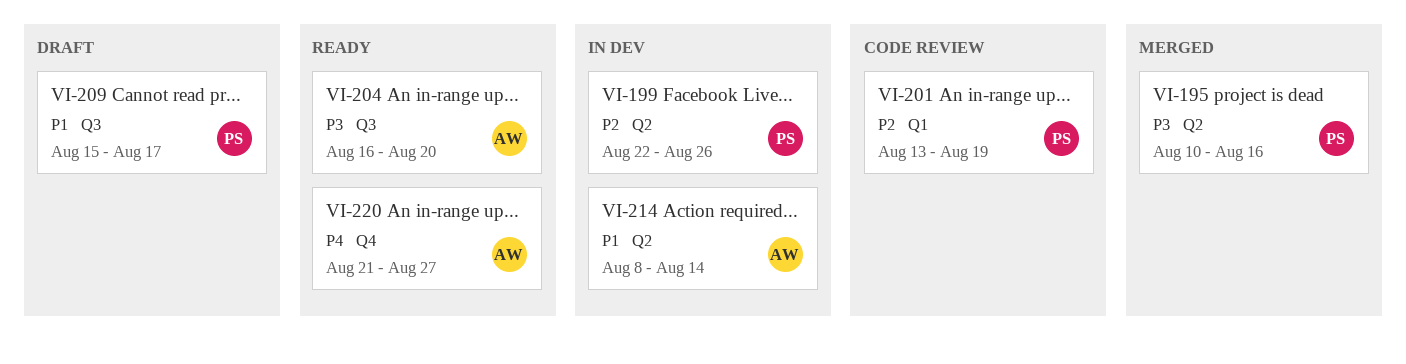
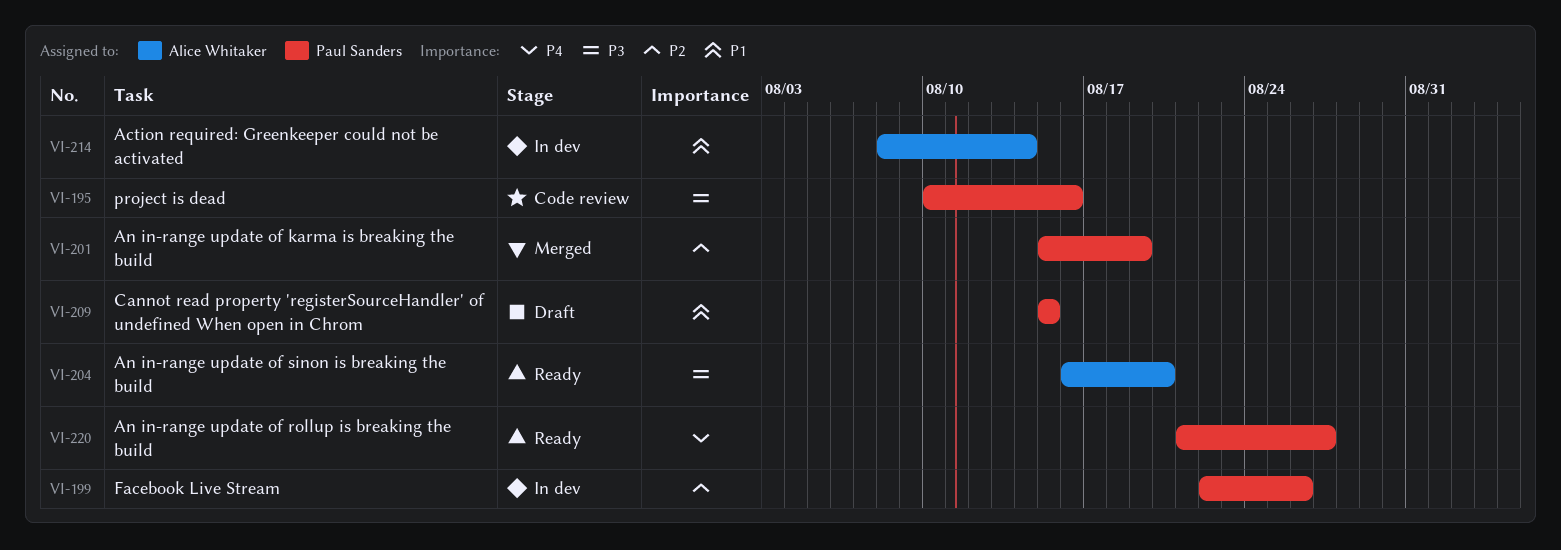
VI-195, status: Merged -> Code review
VI-201, status: Code review -> Merged
VI-201, start: Aug 13 -> Aug 15
VI-209, due: Aug 17 -> Aug 15
VI-220, owner: Alice Whitaker -> Paul Sanders

